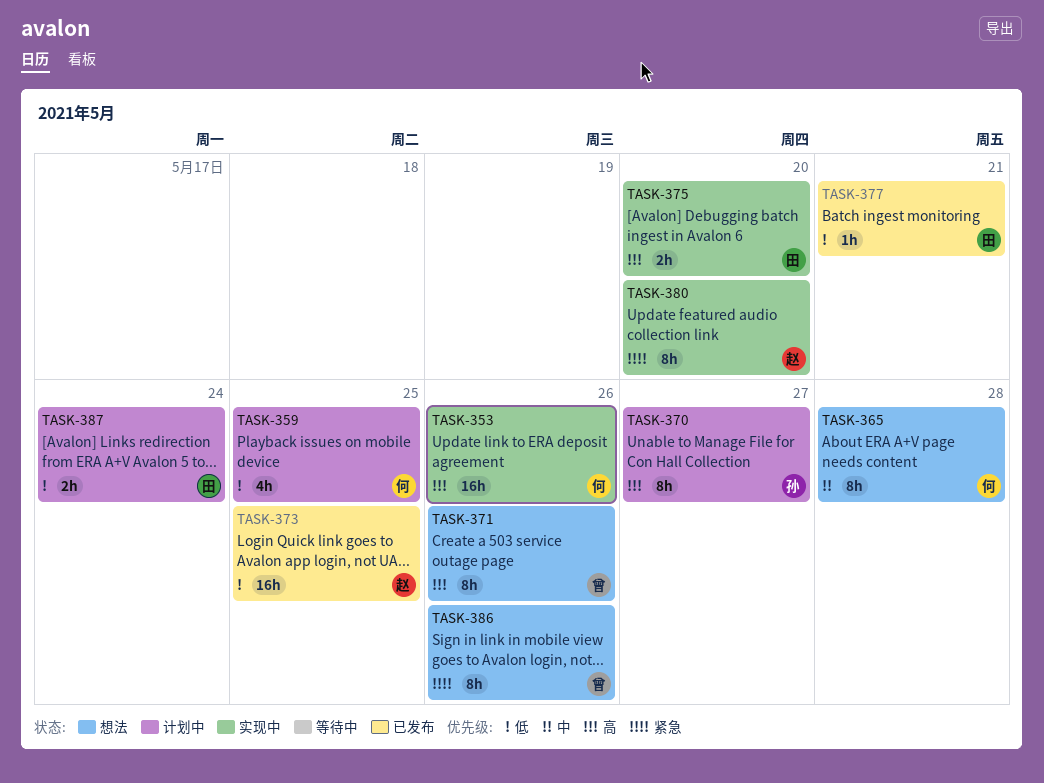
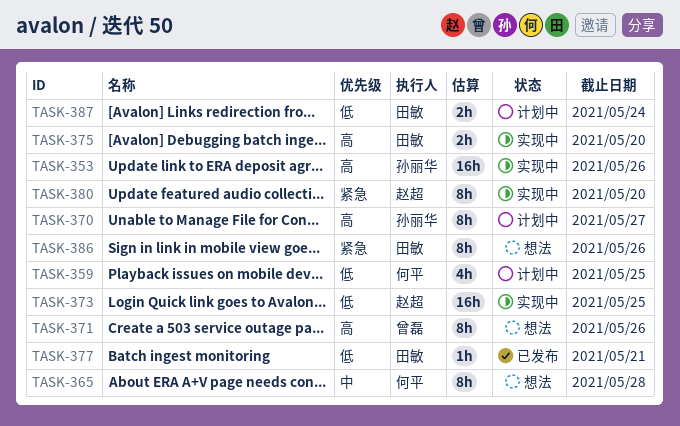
TASK-353, owner: 何平 -> 孙丽华
TASK-373, status: 已发布 -> 实现中
TASK-386, owner: 曾磊 -> 田敏

